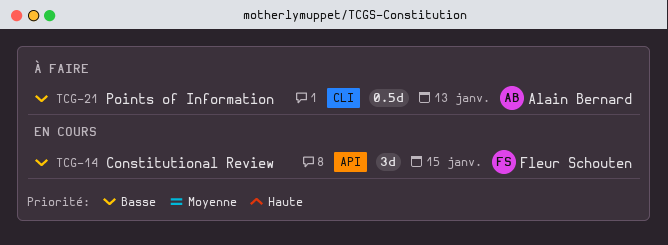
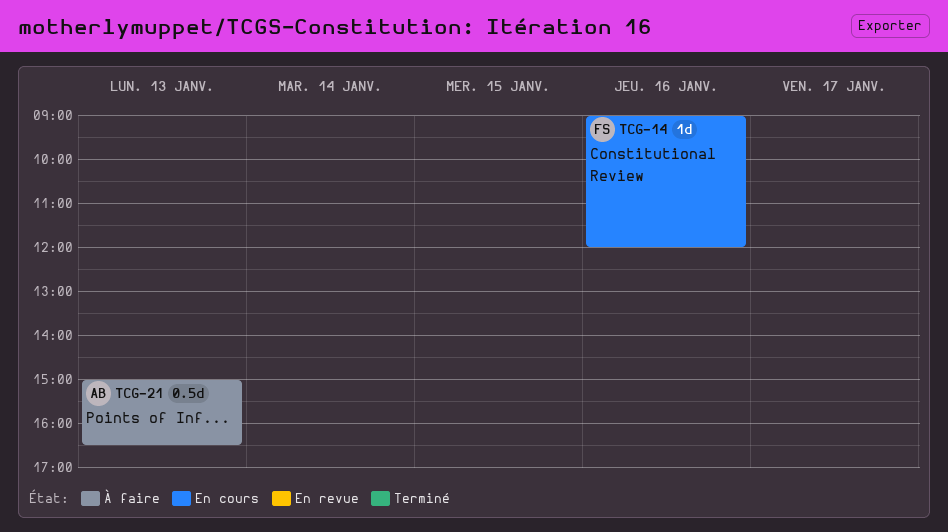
TCG-14, estimate: 3d -> 1d
TCG-14, day: Jan 15 -> Jan 16

